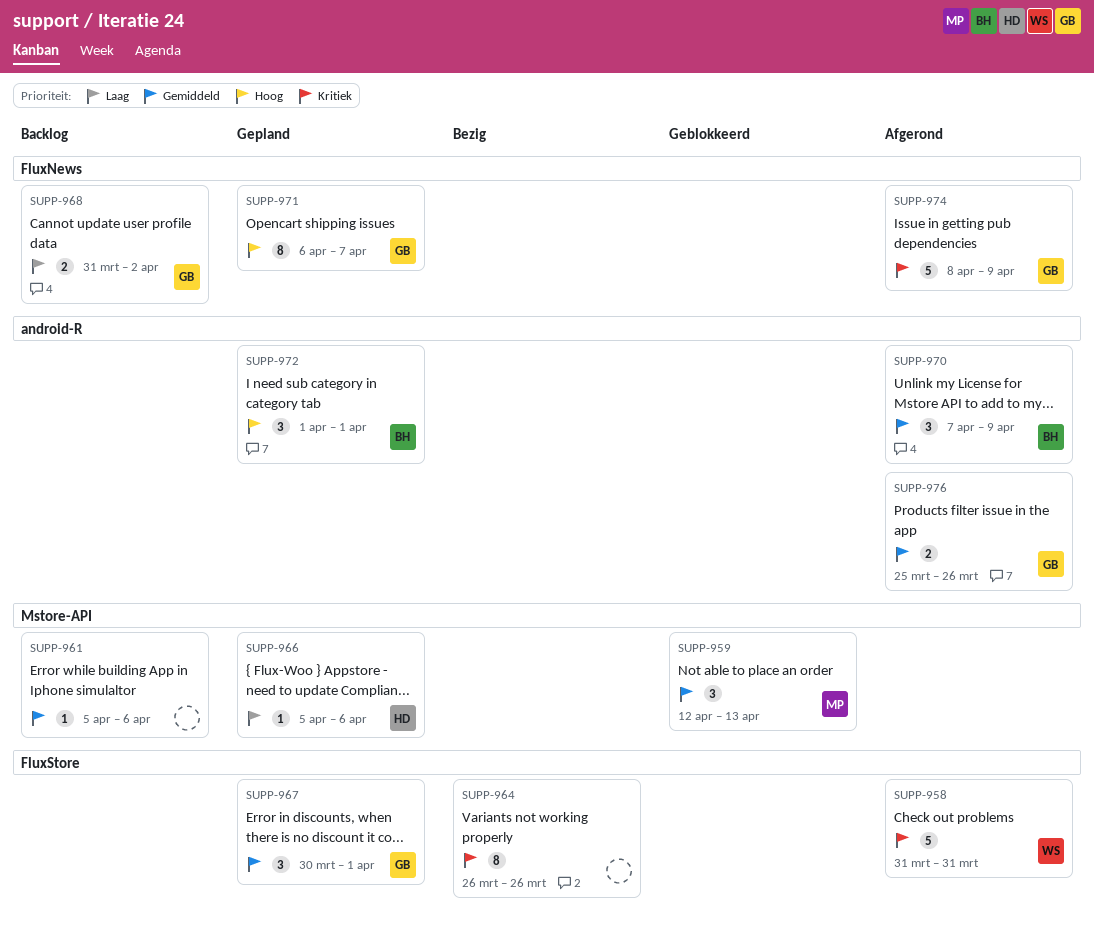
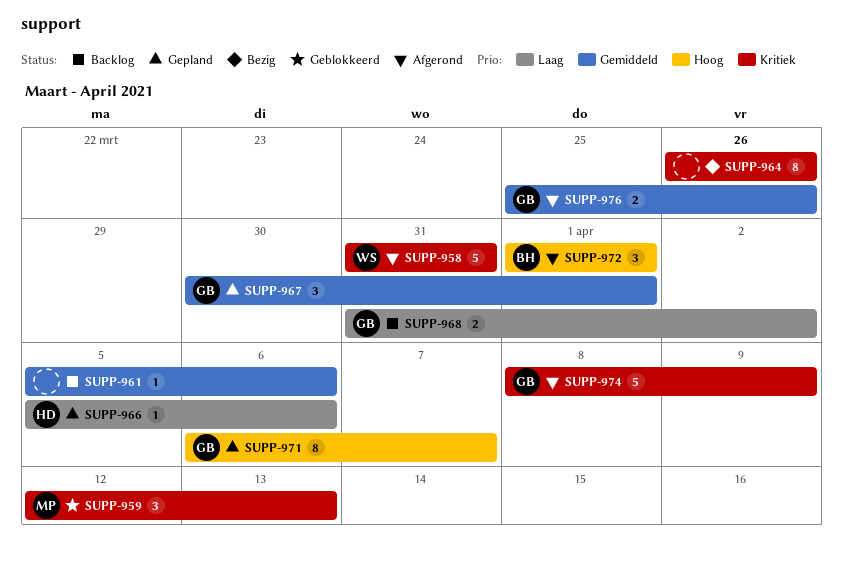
SUPP-959, priority: Gemiddeld -> Kritiek
SUPP-970: present -> none
SUPP-972, status: Gepland -> Afgerond

